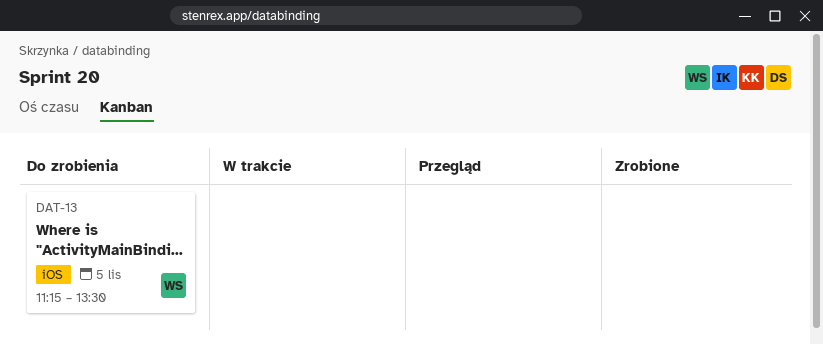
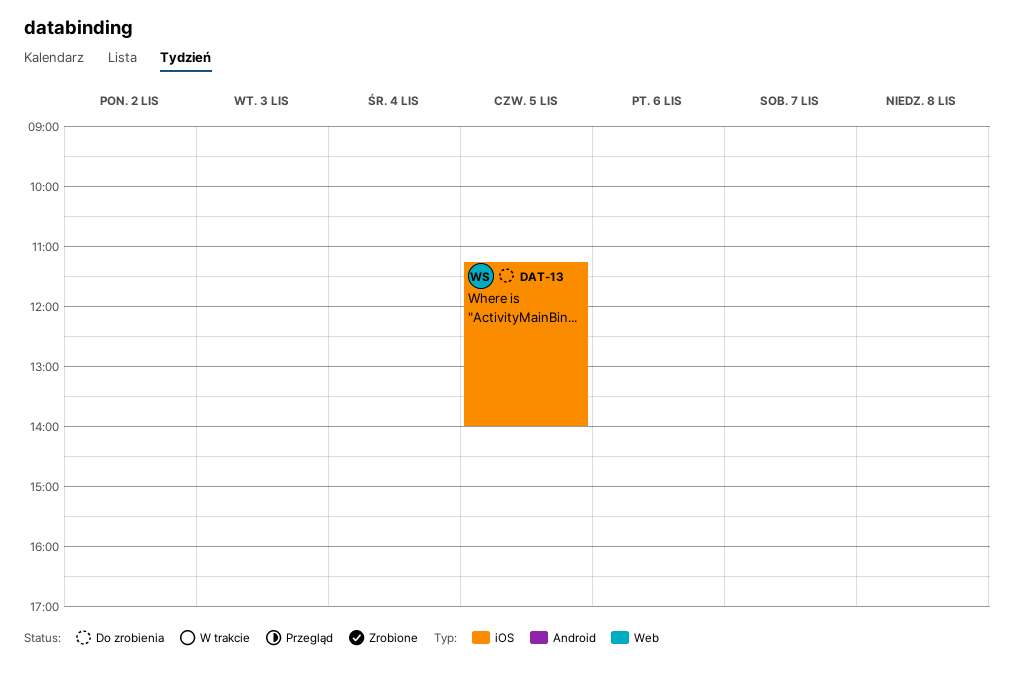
DAT-13, ends: 13:30 -> 14:00

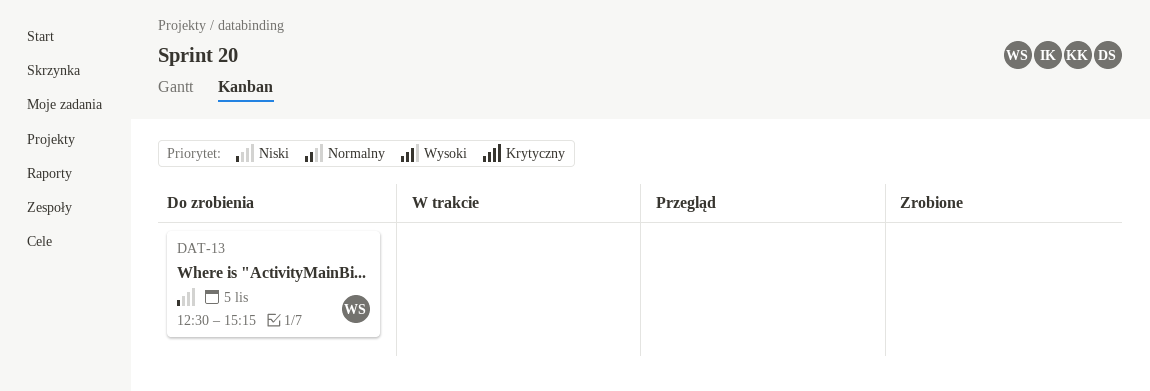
DAT-13, begins: 11:15 -> 12:30
DAT-13, ends: 14:00 -> 15:15

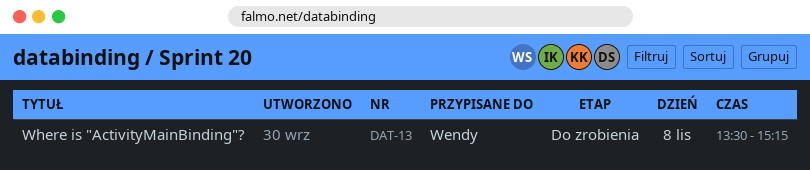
DAT-13, day: Nov 5 -> Nov 8
DAT-13, begins: 12:30 -> 13:30

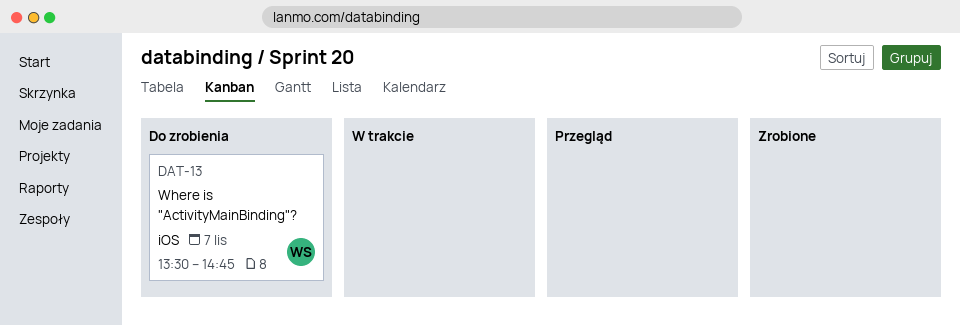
DAT-13, day: Nov 8 -> Nov 7
DAT-13, ends: 15:15 -> 14:45

